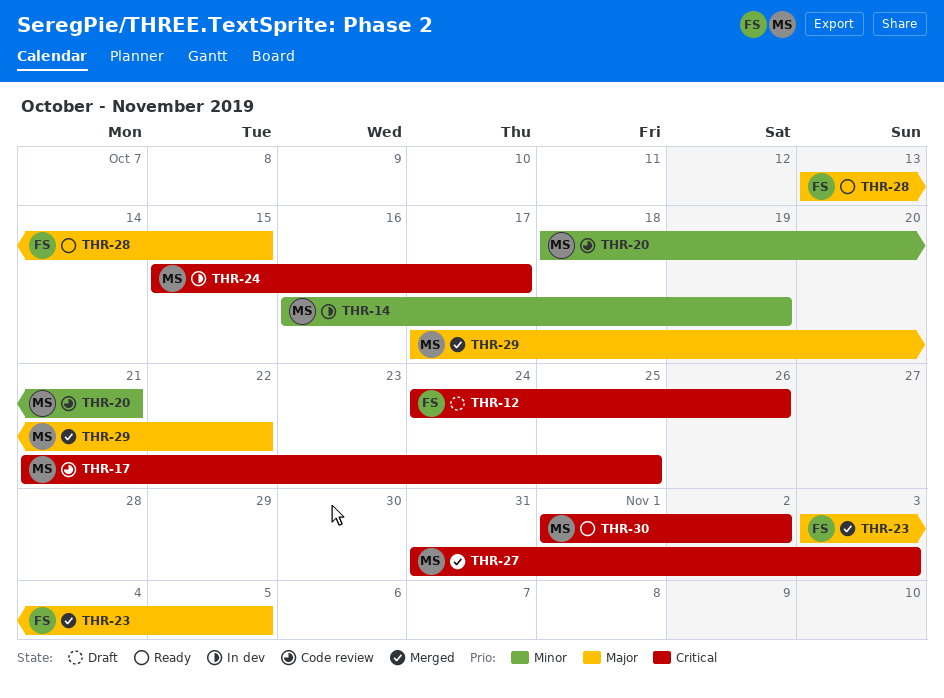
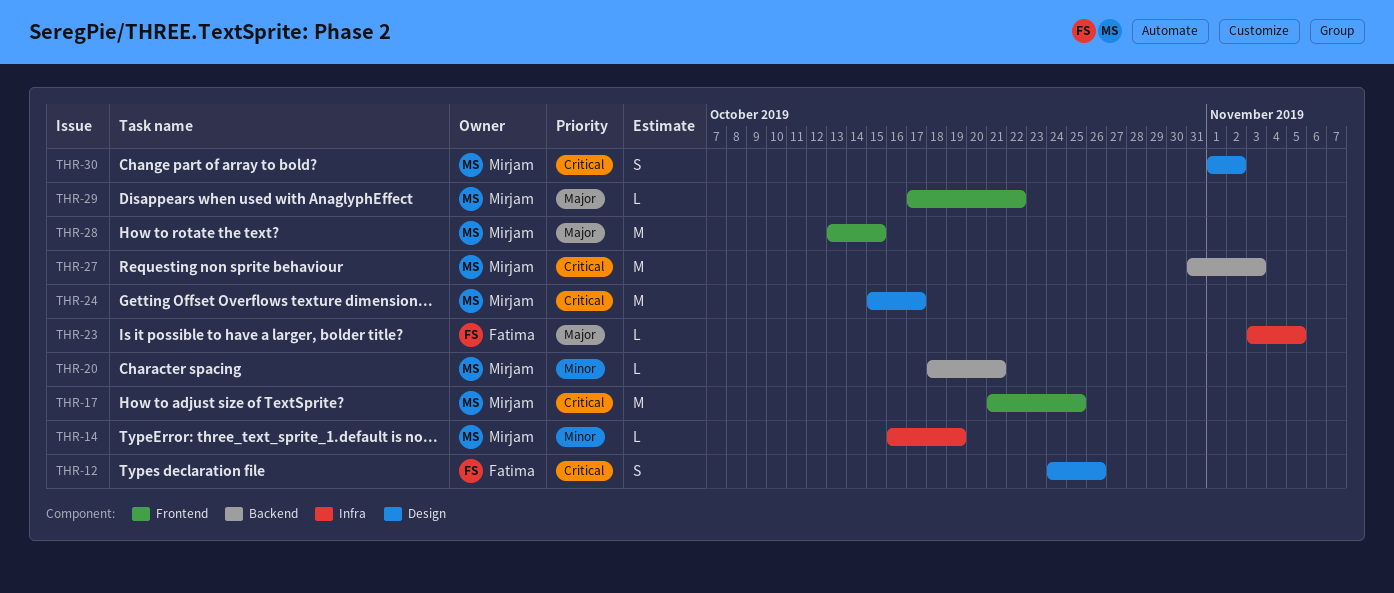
THR-28, owner: Fatima -> Mirjam

